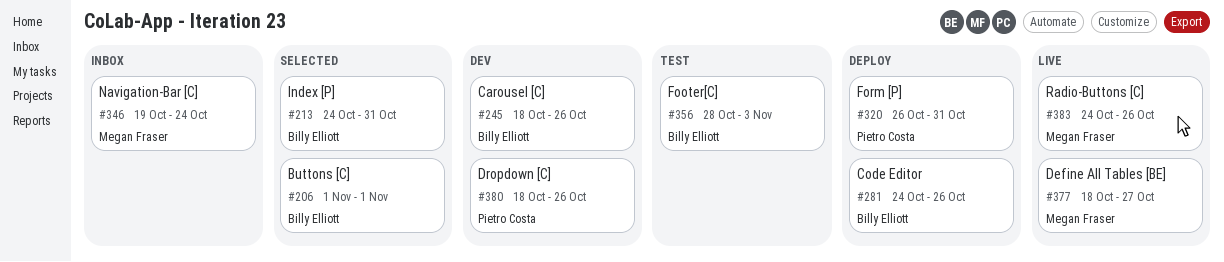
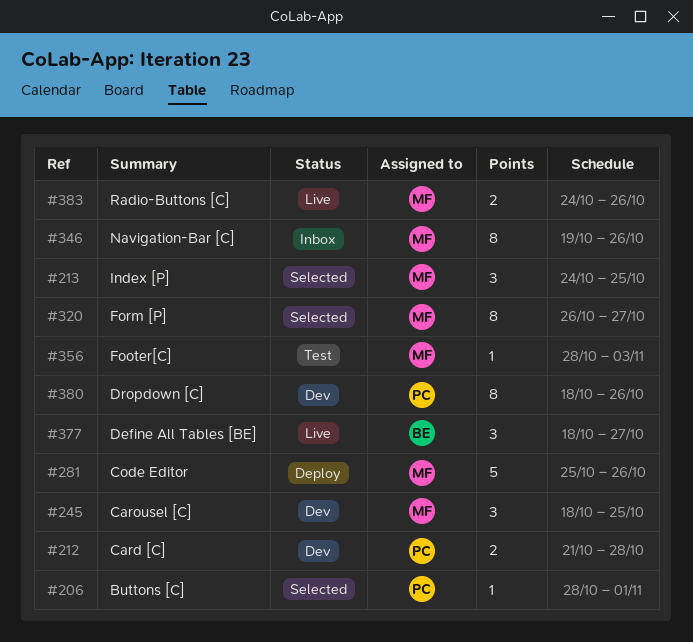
#206, owner: Billy Elliott -> Pietro Costa
#206, start: Nov 1 -> Oct 28
#212: none -> present
#213, owner: Billy Elliott -> Megan Fraser
#213, due: Oct 31 -> Oct 25
#245, owner: Billy Elliott -> Megan Fraser
#245, due: Oct 26 -> Oct 25
#281, owner: Billy Elliott -> Megan Fraser
#281, start: Oct 24 -> Oct 25
#320, status: Deploy -> Selected
#320, owner: Pietro Costa -> Megan Fraser
#320, due: Oct 31 -> Oct 27
#346, due: Oct 24 -> Oct 26
#356, owner: Billy Elliott -> Megan Fraser
#377, owner: Megan Fraser -> Billy Elliott

